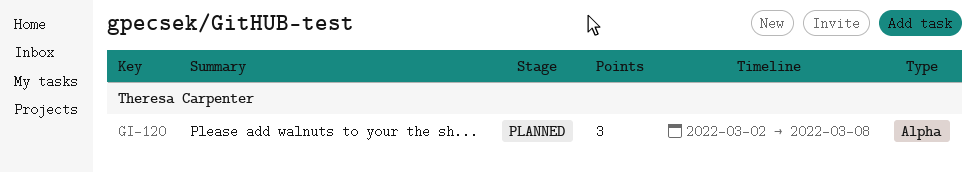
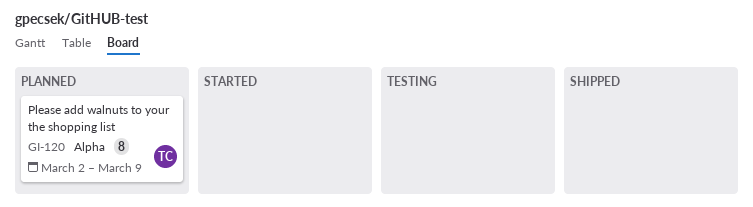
GI-120, estimate: 3 -> 8
GI-120, due: Mar 8 -> Mar 9

